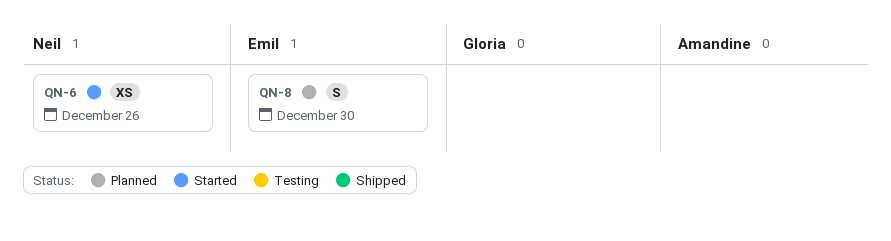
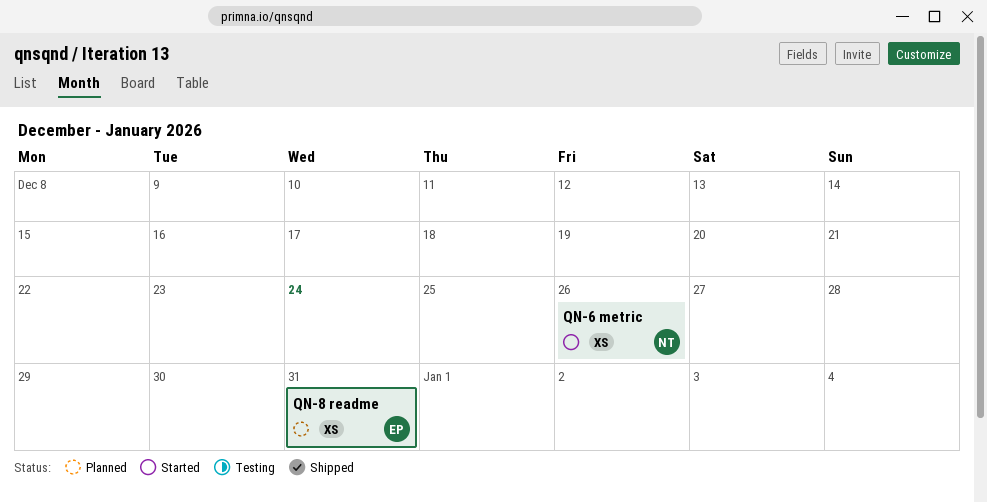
QN-8, estimate: S -> XS
QN-8, due: Dec 30 -> Dec 31

